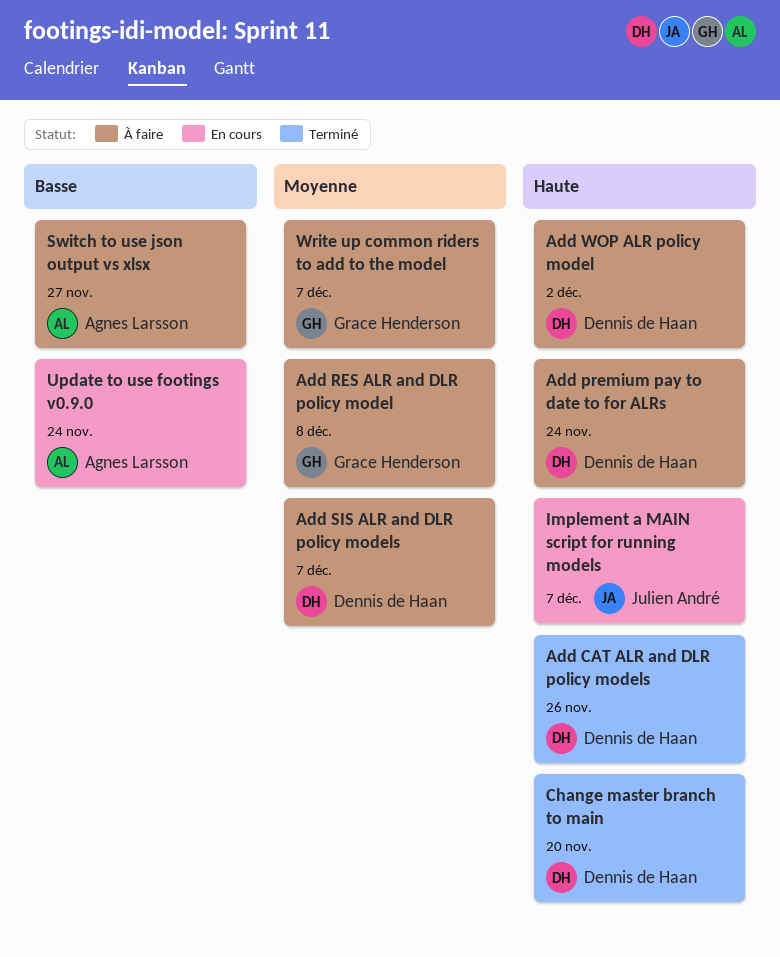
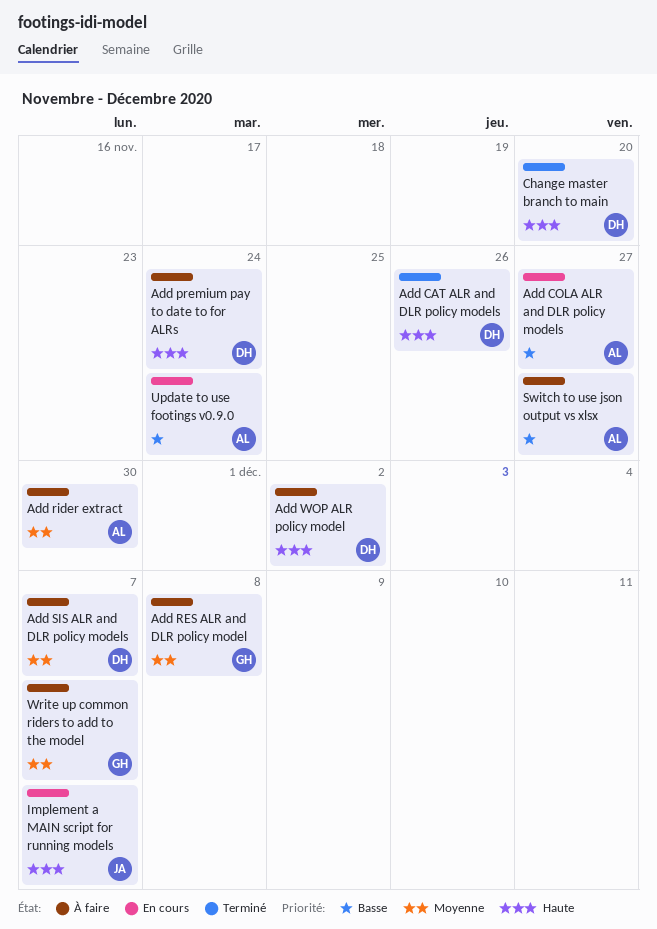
Add COLA ALR and DLR policy models: none -> present
Add rider extract: none -> present

